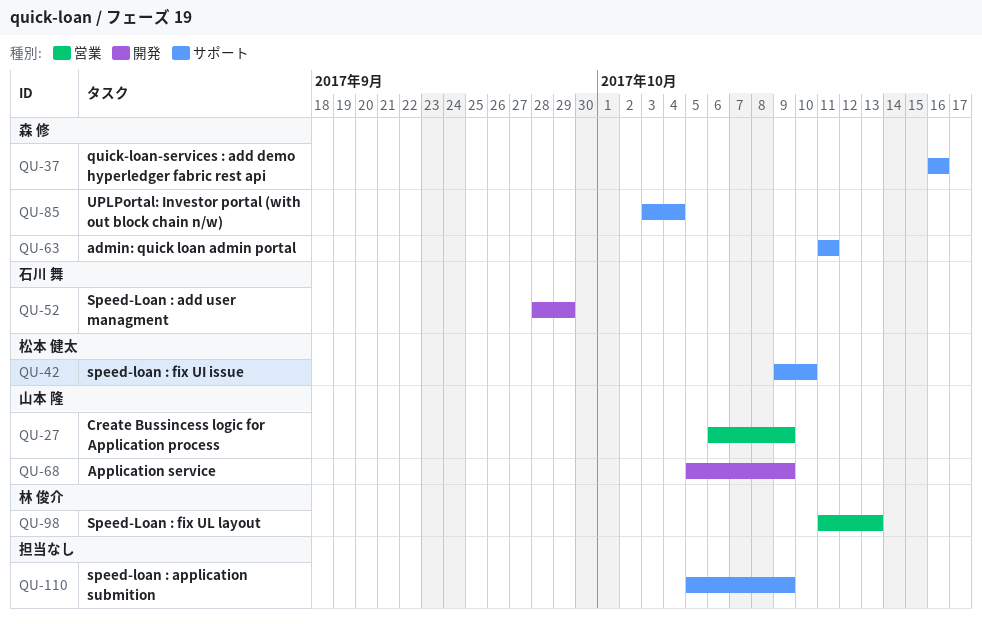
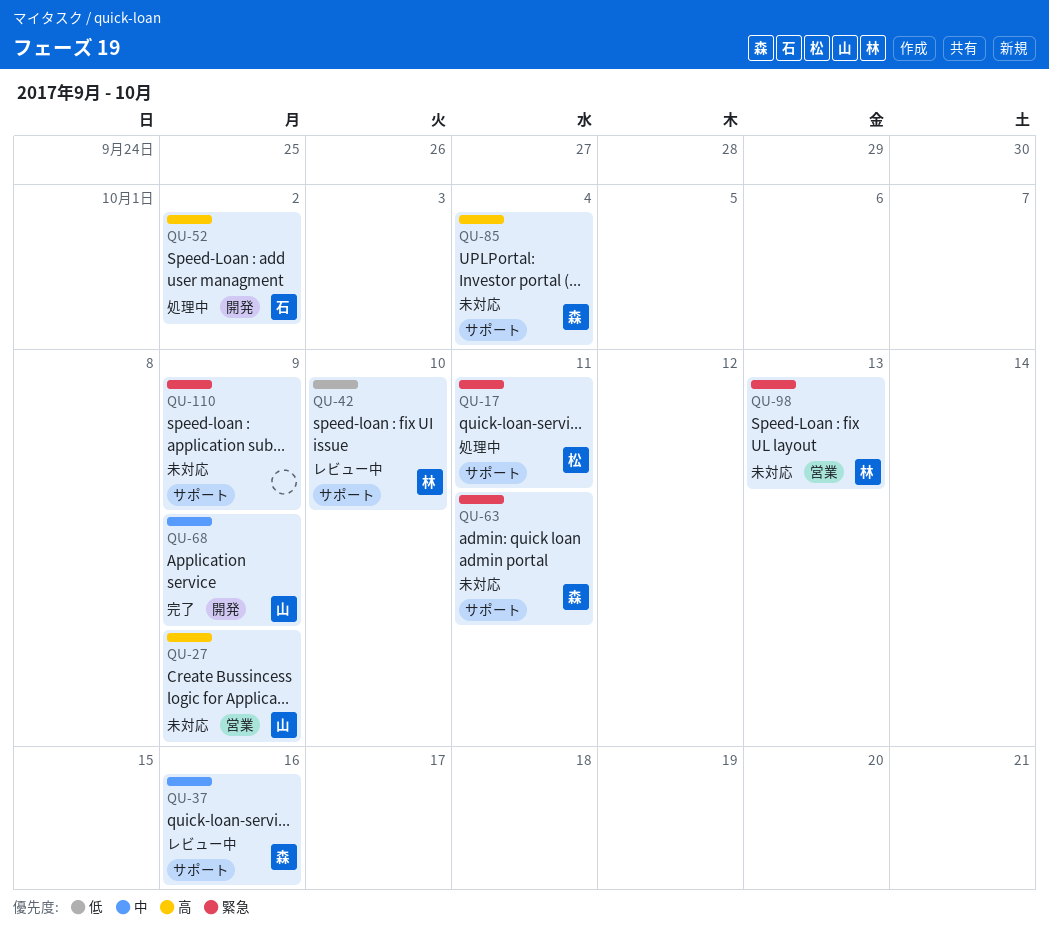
QU-17: none -> present
QU-42, owner: 松本 健太 -> 林 俊介
QU-52, due: Sep 29 -> Oct 2

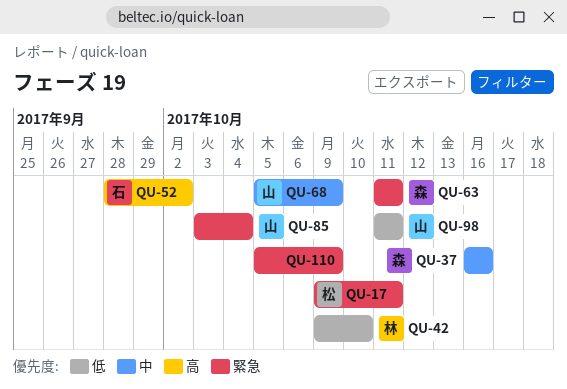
QU-27: present -> none
QU-85, owner: 森 -> 山
QU-85, priority: 高 -> 緊急
QU-98, owner: 林 -> 山
QU-98, priority: 緊急 -> 低
QU-98, due: Oct 13 -> Oct 11

